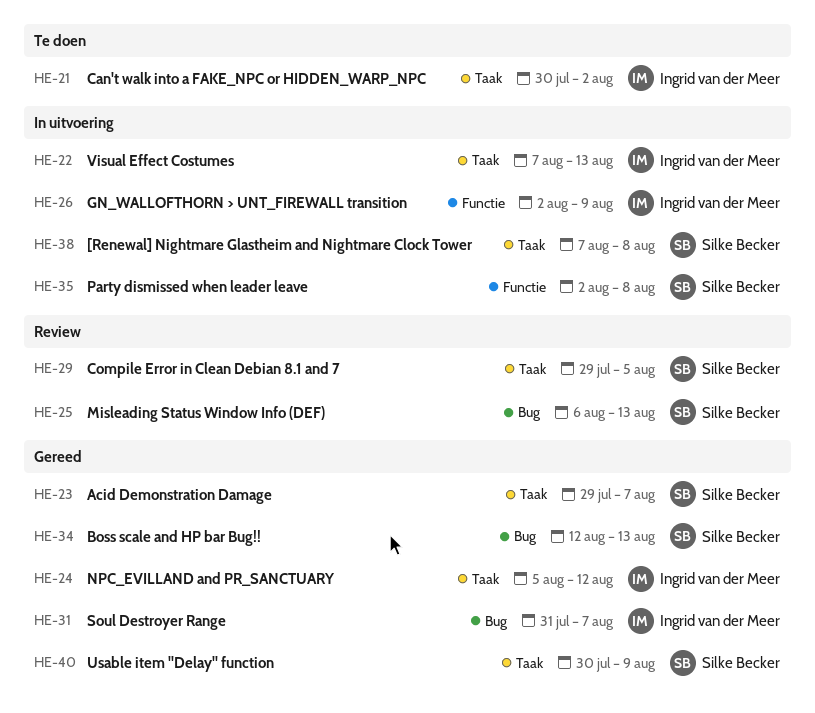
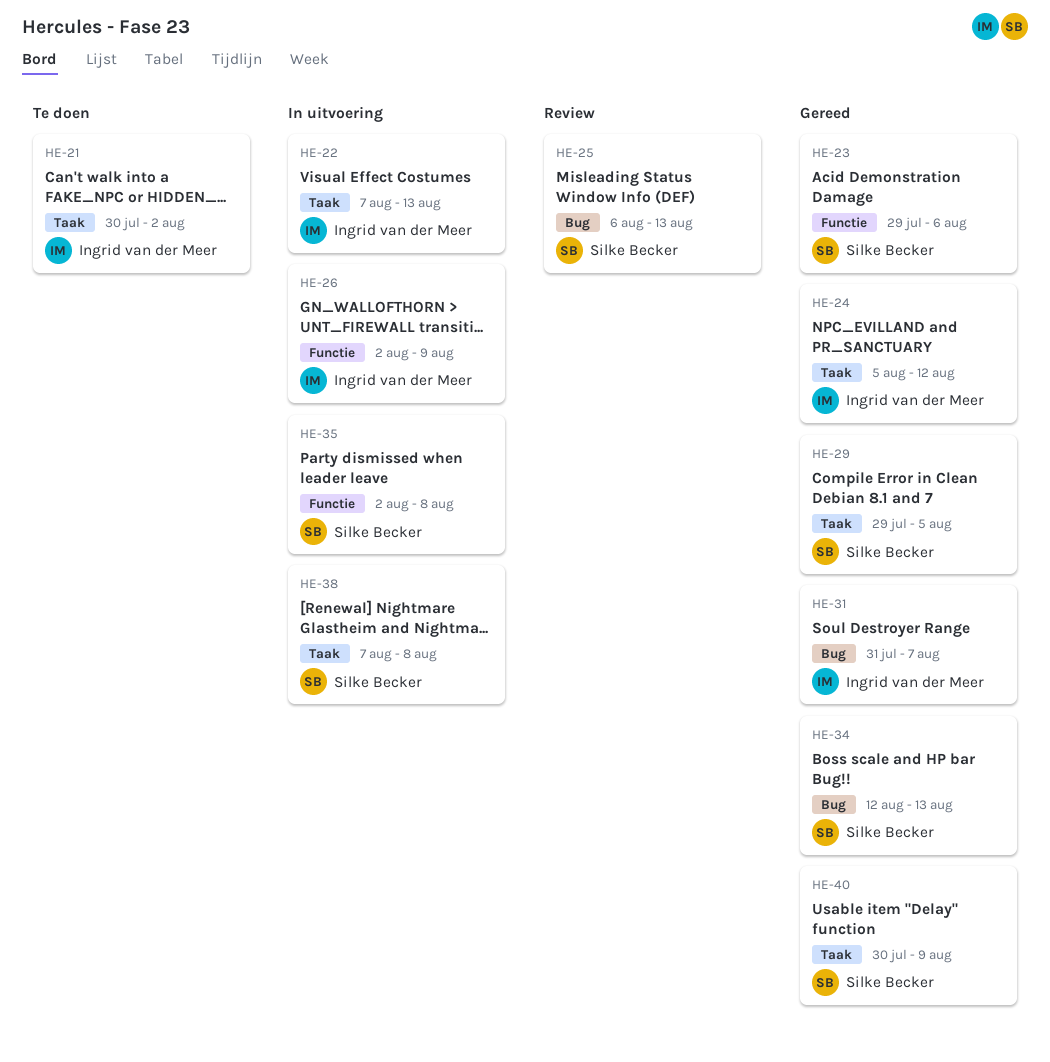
HE-23, label: Taak -> Functie
HE-23, due: Aug 7 -> Aug 6
HE-29, status: Review -> Gereed

